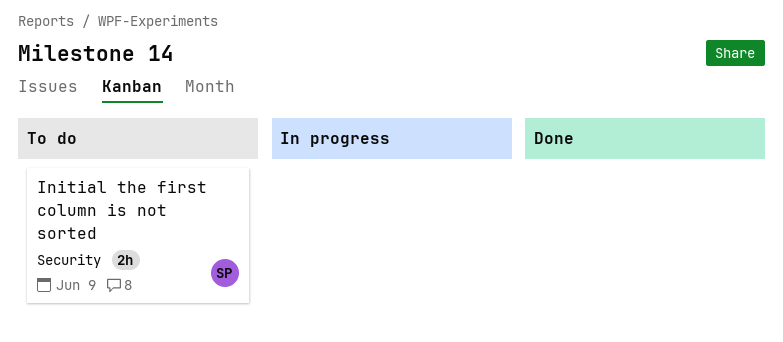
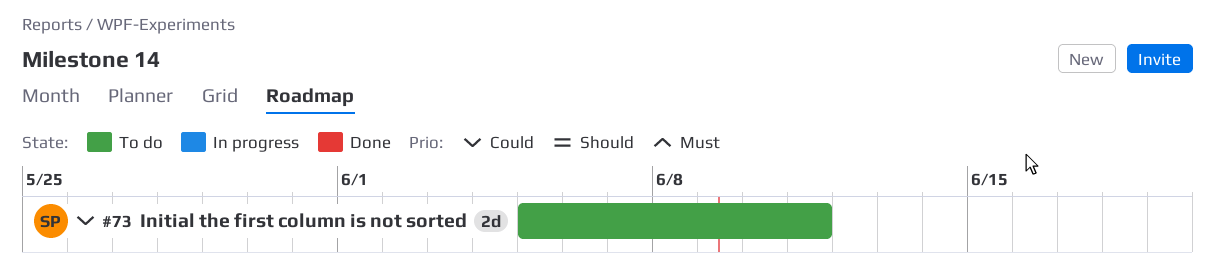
Initial the first column is not sorted, estimate: 2h -> 2d
Initial the first column is not sorted, due: Jun 9 -> Jun 11

